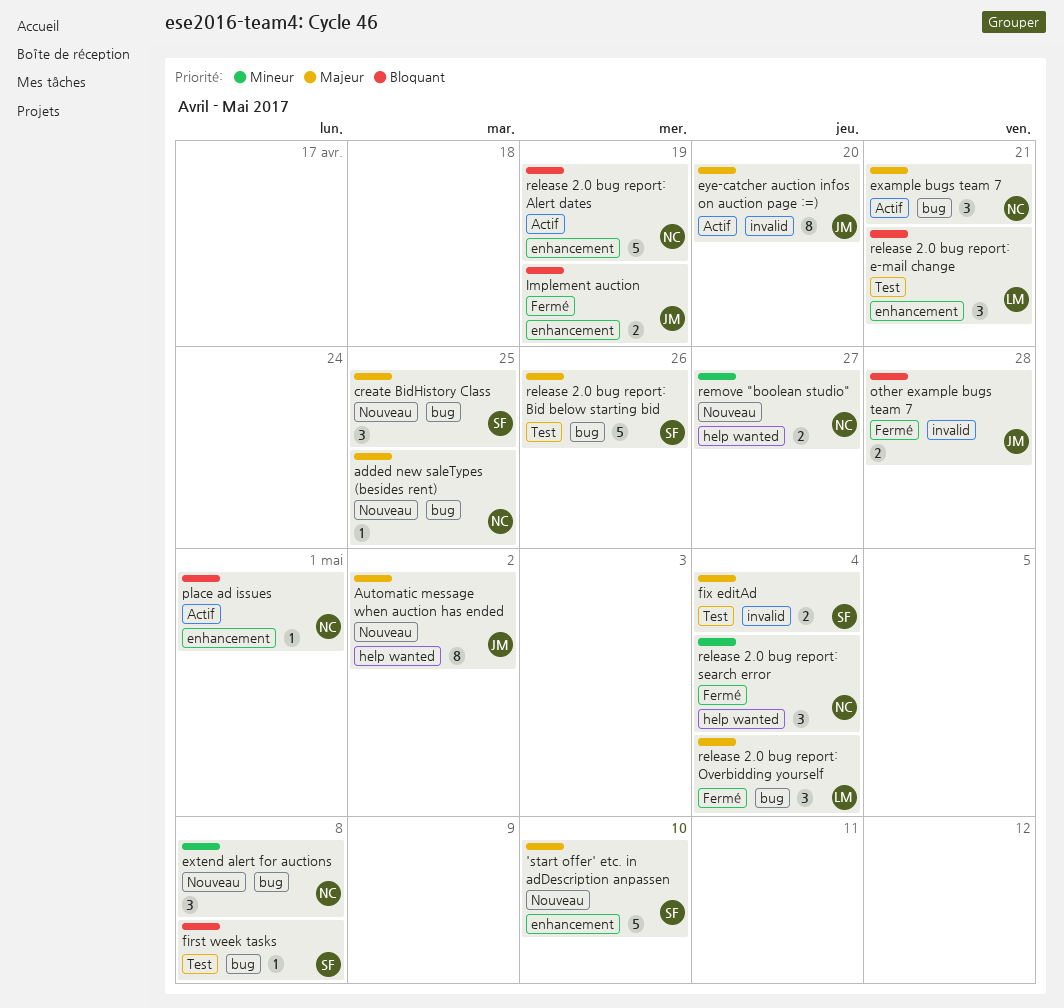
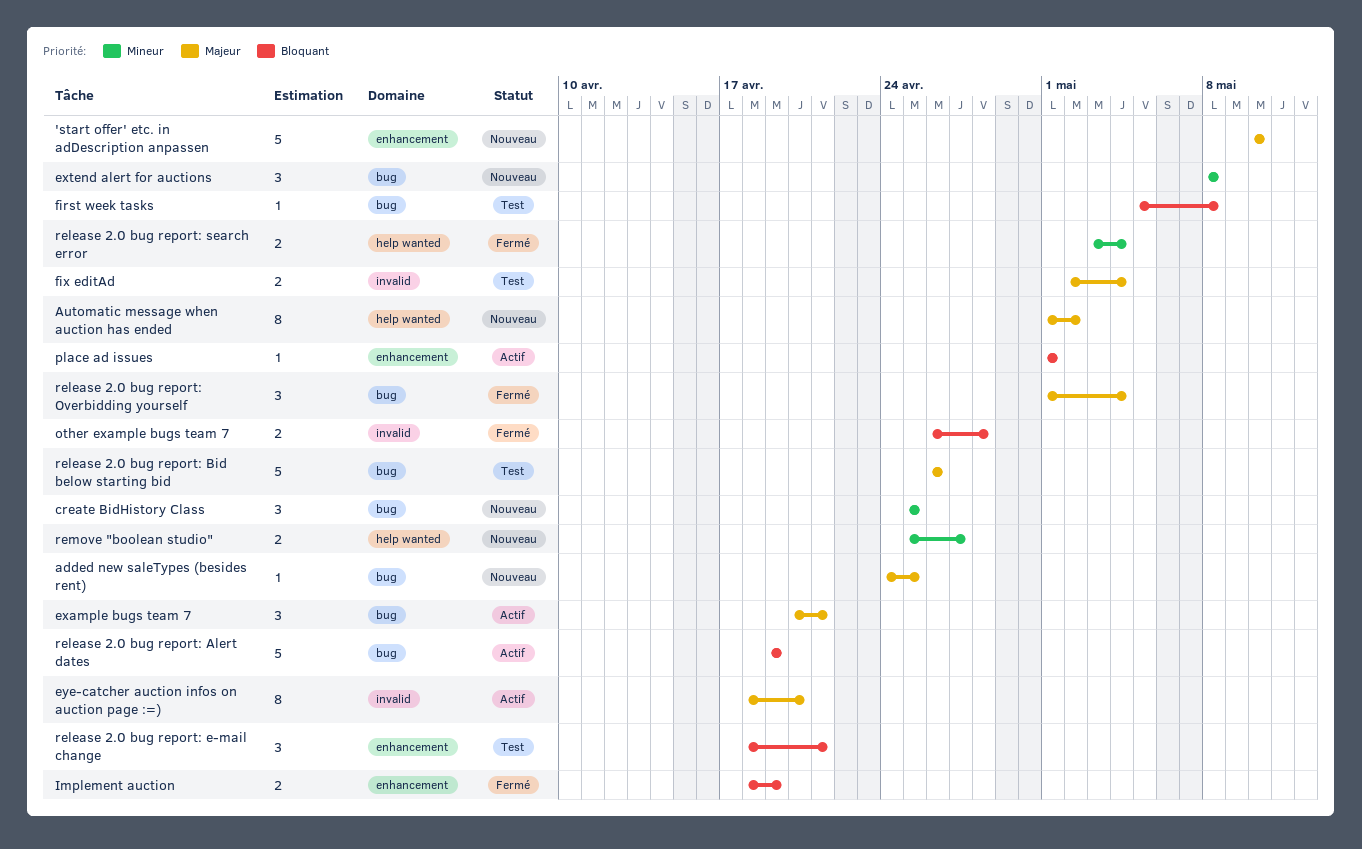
create BidHistory Class, priority: Majeur -> Mineur
release 2.0 bug report: Alert dates, label: enhancement -> bug
release 2.0 bug report: search error, estimate: 3 -> 2

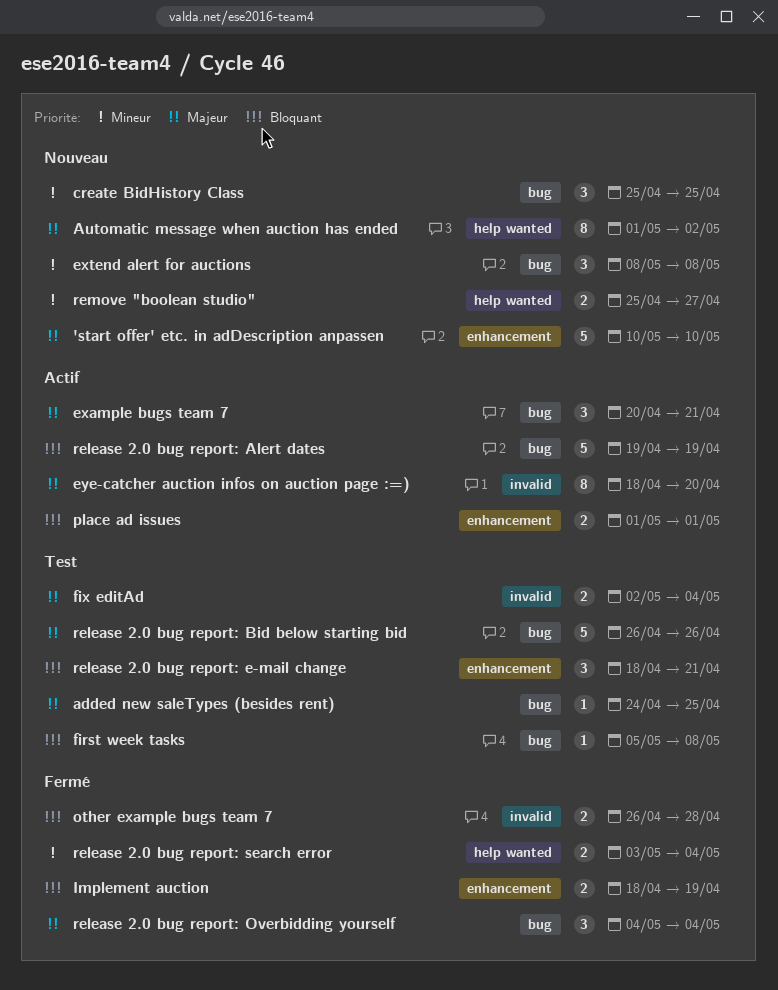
added new saleTypes (besides rent), status: Nouveau -> Test
place ad issues, estimate: 1 -> 2
release 2.0 bug report: Overbidding yourself, start: May 1 -> May 4

